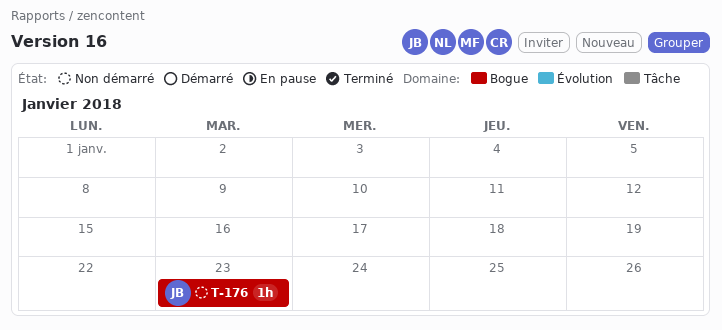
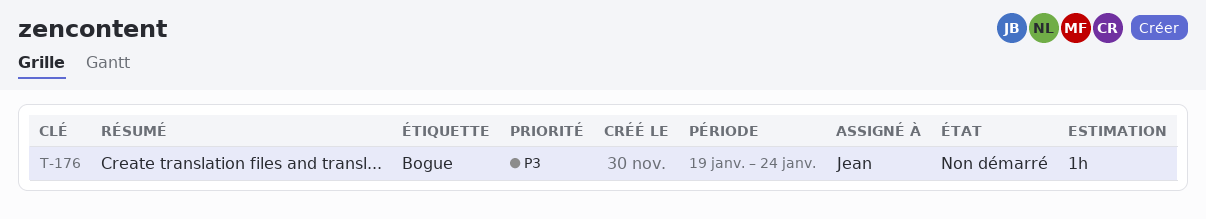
T-176, start: Jan 23 -> Jan 19
T-176, due: Jan 23 -> Jan 24

